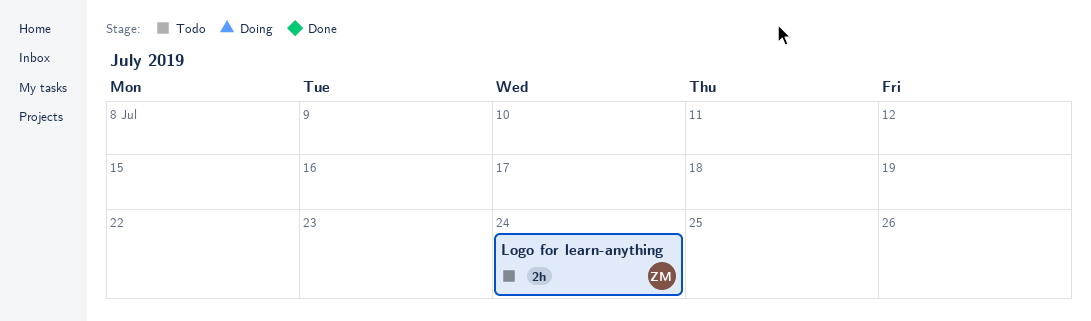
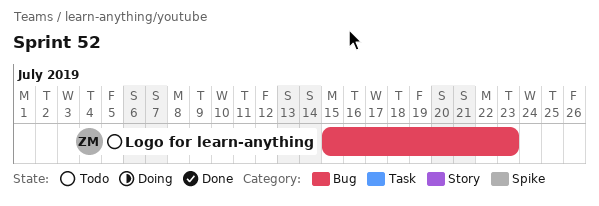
Logo for learn-anything, due: Jul 24 -> Jul 23

